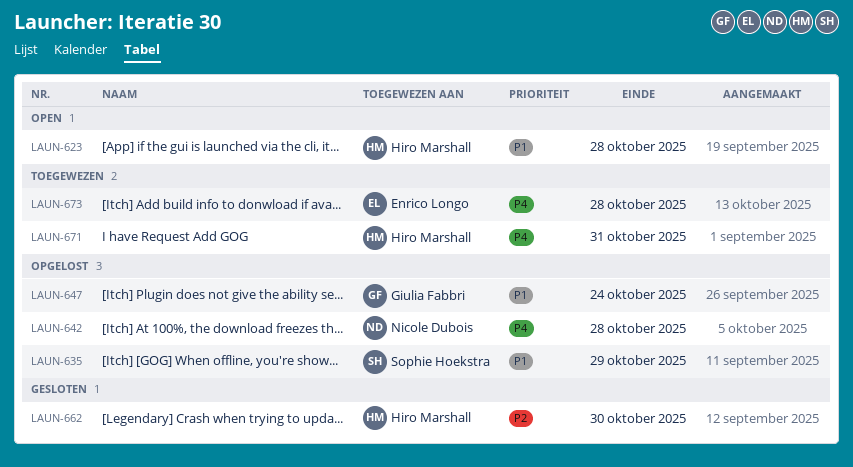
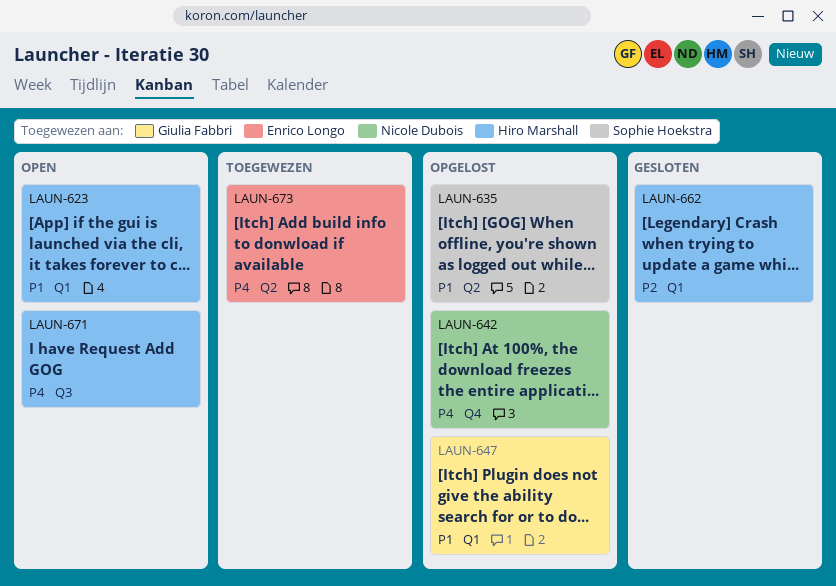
LAUN-671, status: Toegewezen -> Open

